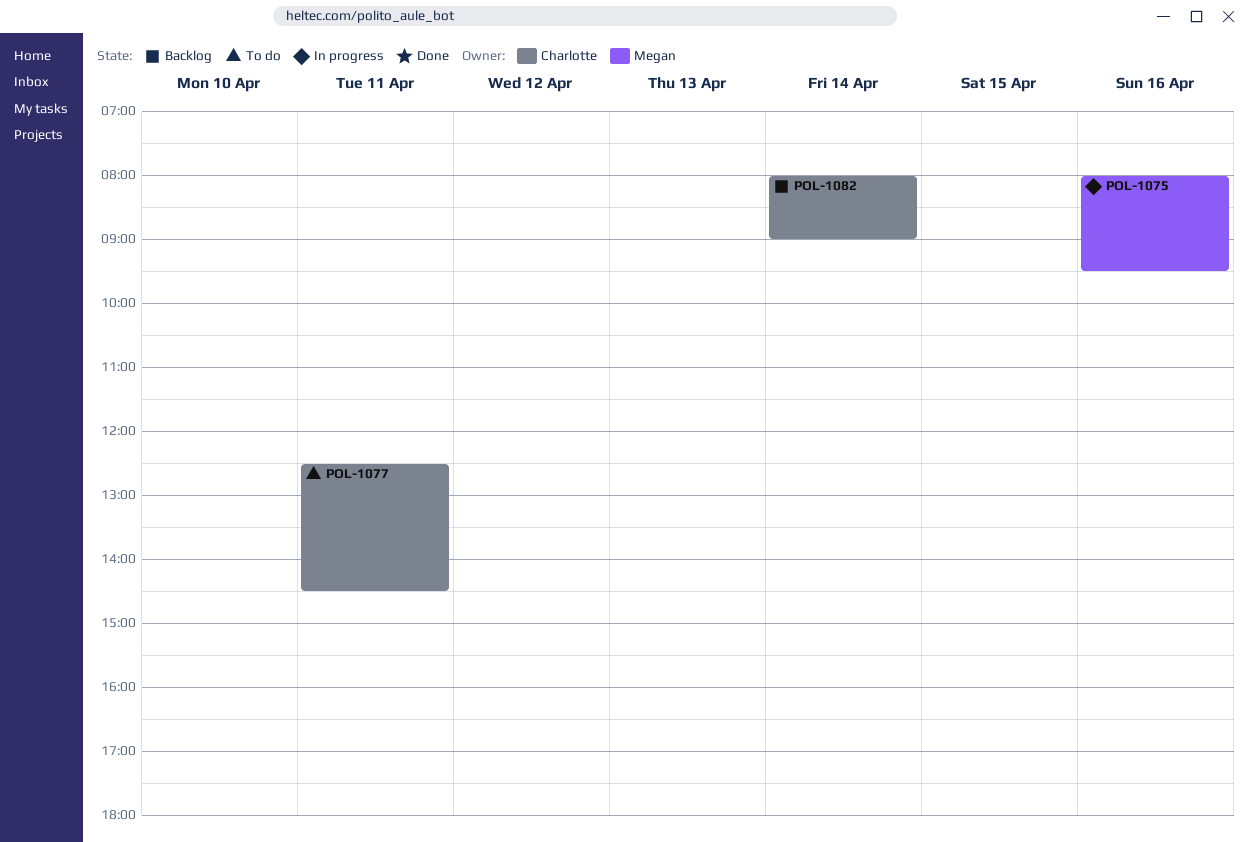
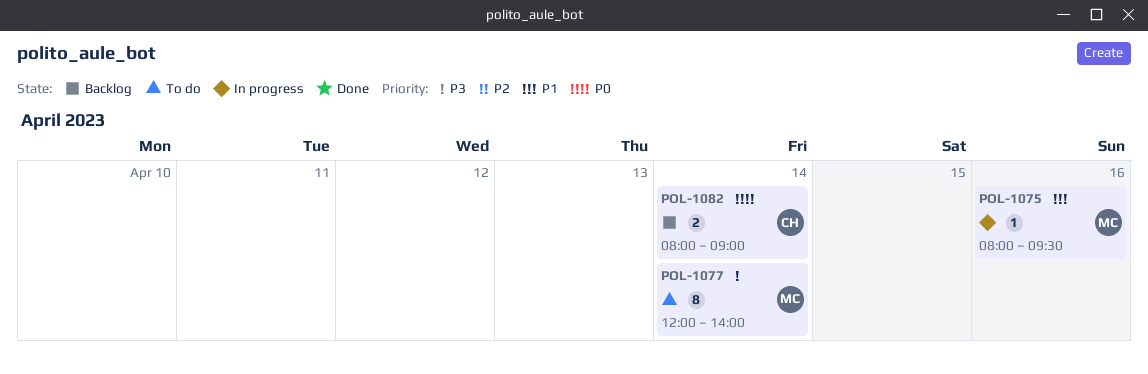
POL-1077, owner: Charlotte -> Megan
POL-1077, day: Apr 11 -> Apr 14
POL-1077, begins: 12:30 -> 12:00
POL-1077, ends: 14:30 -> 14:00

